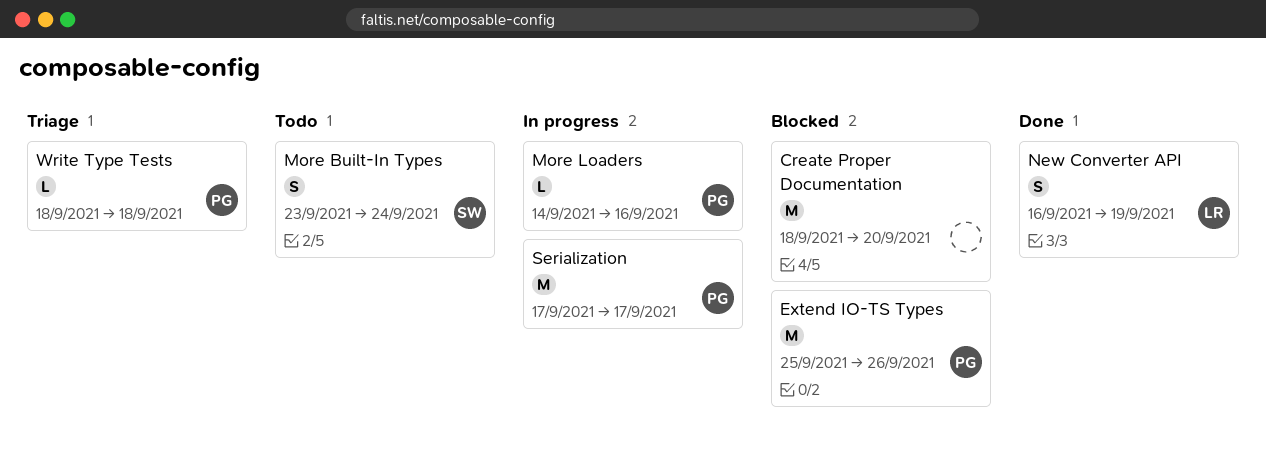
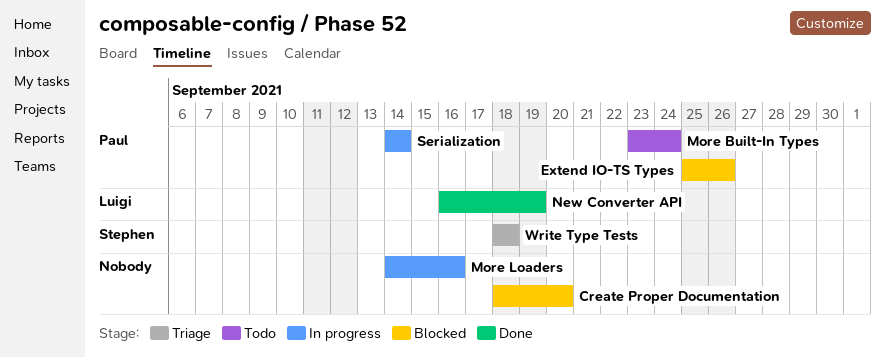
More Built-In Types, owner: Stephen -> Paul
More Loaders, owner: Paul -> none
Serialization, start: Sep 17 -> Sep 14
Serialization, due: Sep 17 -> Sep 14
Write Type Tests, owner: Paul -> Stephen

